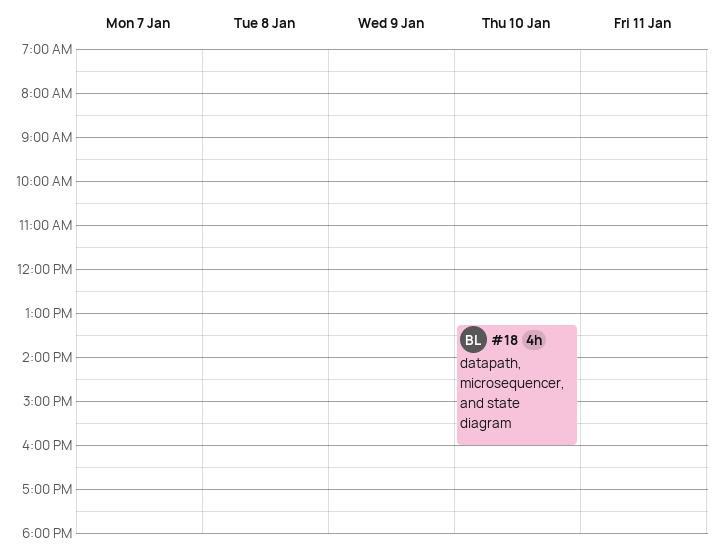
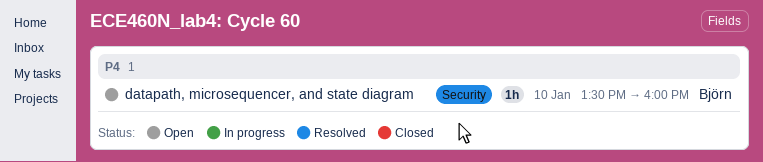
datapath, microsequencer, and state diagram, estimate: 4h -> 1h
datapath, microsequencer, and state diagram, begins: 13:15 -> 13:30

